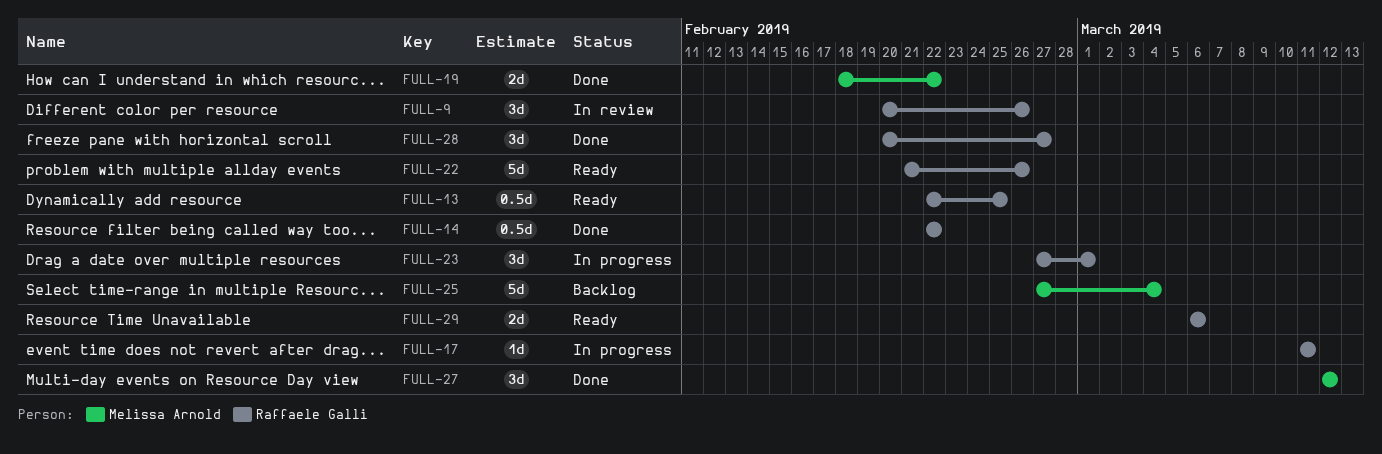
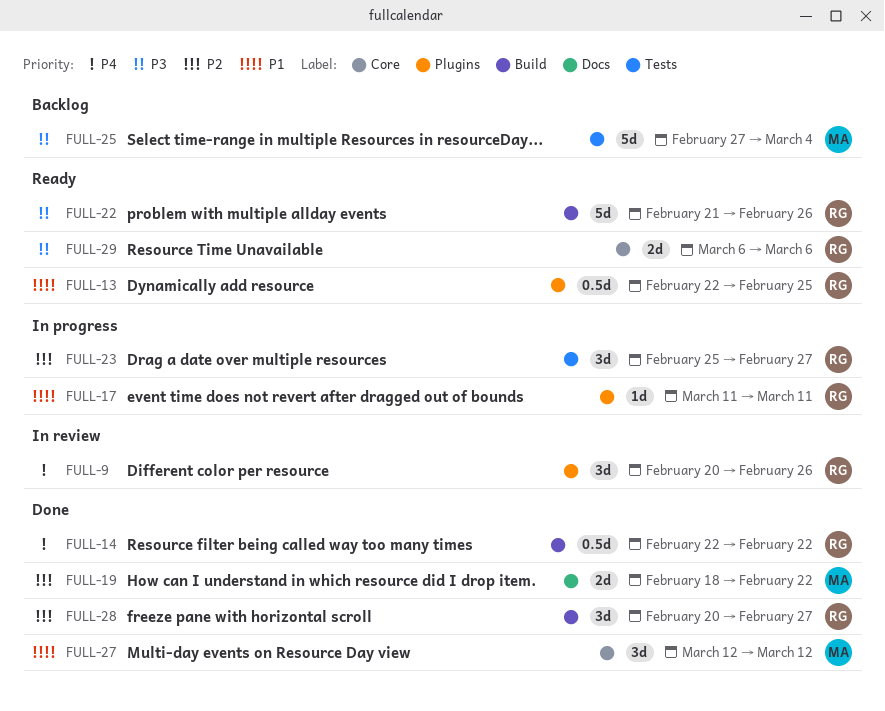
FULL-23, start: Feb 27 -> Feb 25
FULL-23, due: Mar 1 -> Feb 27

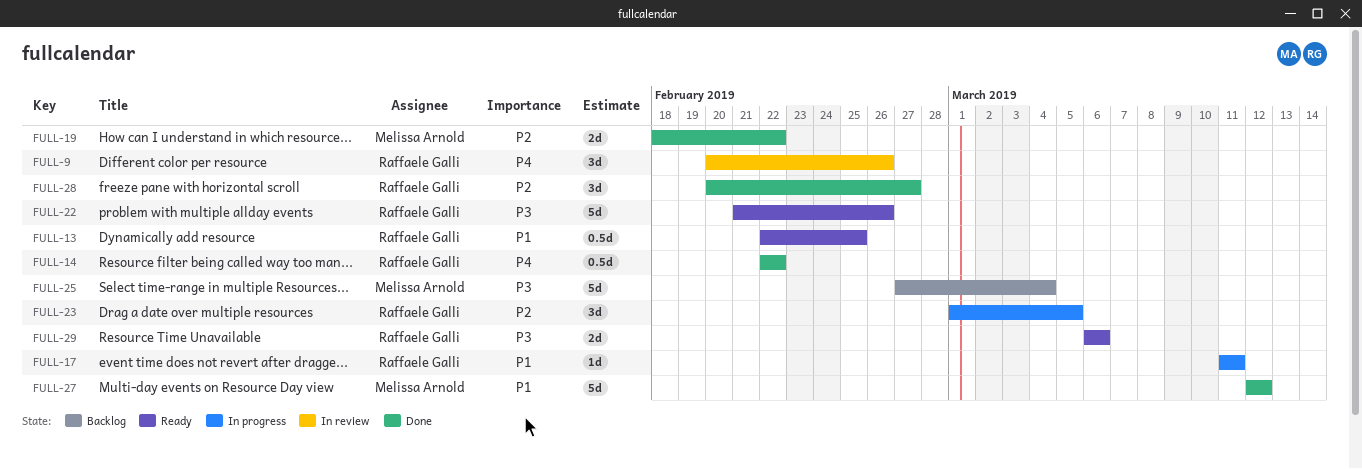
FULL-23, start: Feb 25 -> Mar 1
FULL-23, due: Feb 27 -> Mar 5
FULL-27, estimate: 3d -> 5d

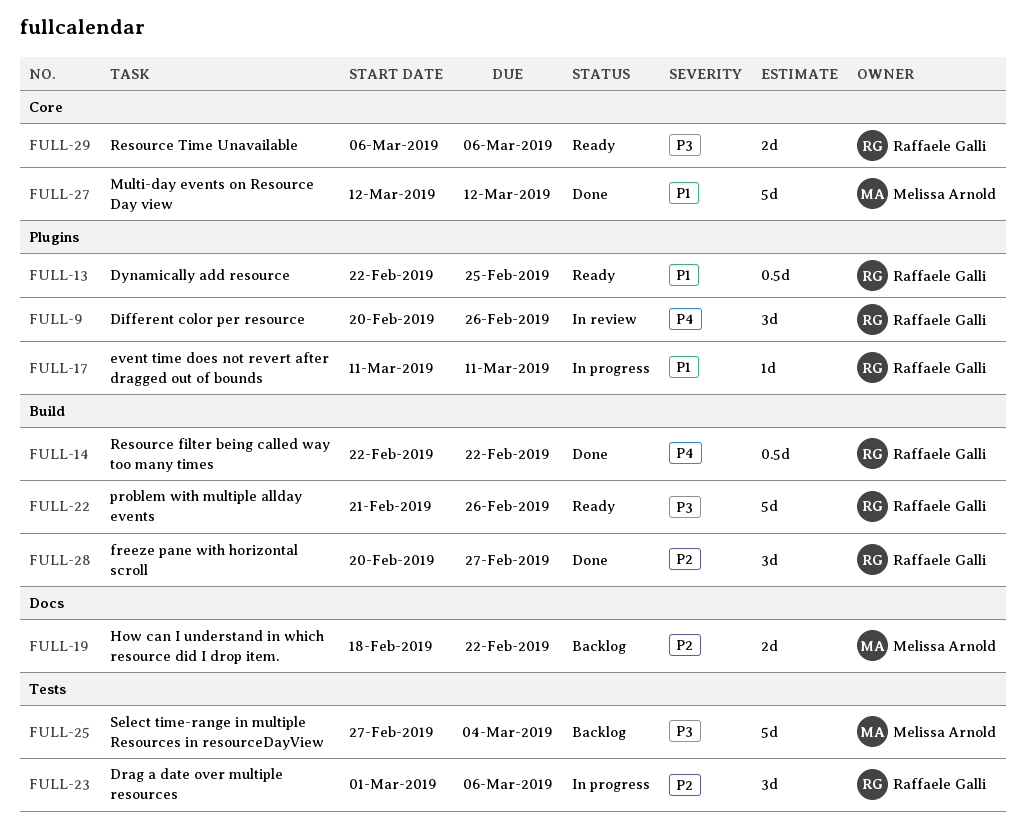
FULL-19, status: Done -> Backlog
FULL-23, due: Mar 5 -> Mar 6

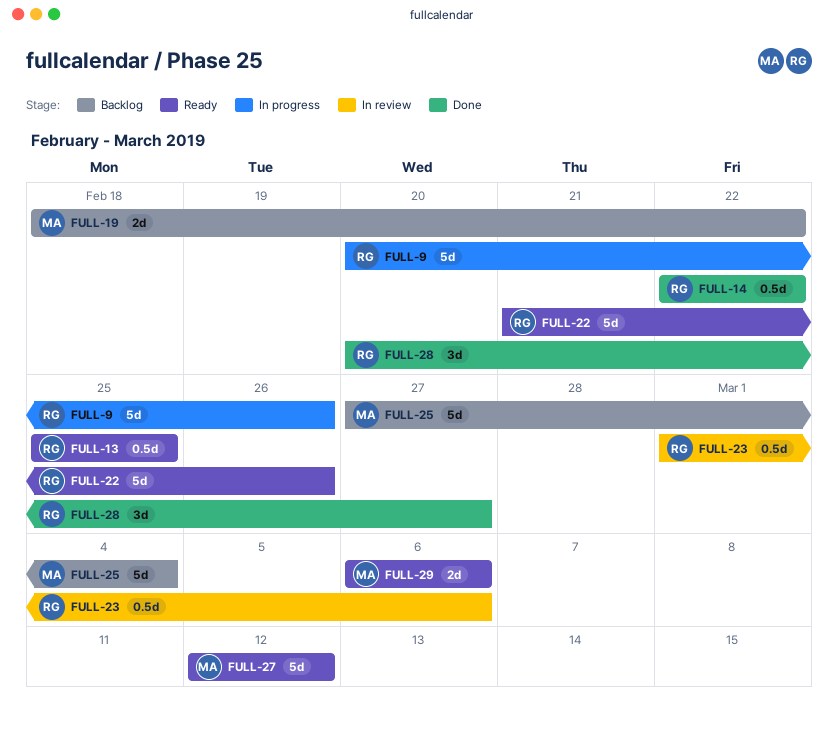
FULL-9, status: In review -> In progress
FULL-9, estimate: 3d -> 5d
FULL-13, start: Feb 22 -> Feb 25
FULL-17: present -> none
FULL-23, status: In progress -> In review
FULL-23, estimate: 3d -> 0.5d
FULL-27, status: Done -> Ready
FULL-29, owner: Raffaele Galli -> Melissa Arnold

